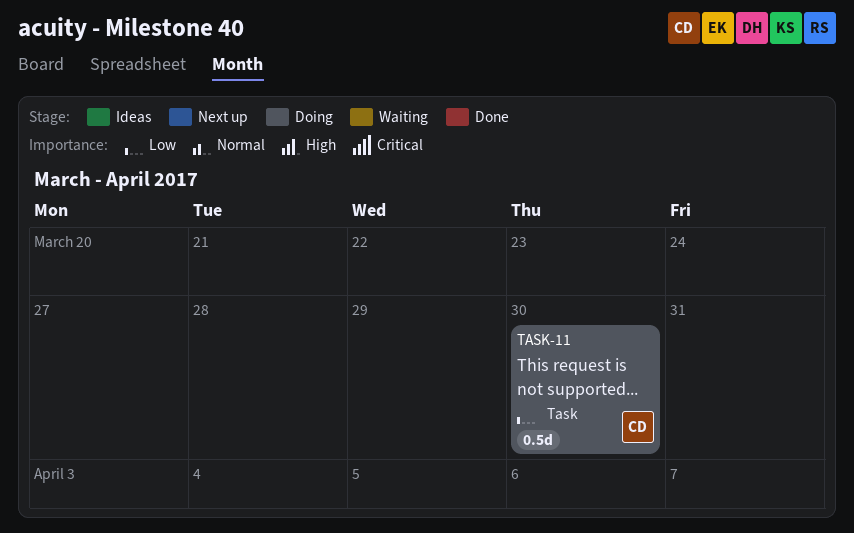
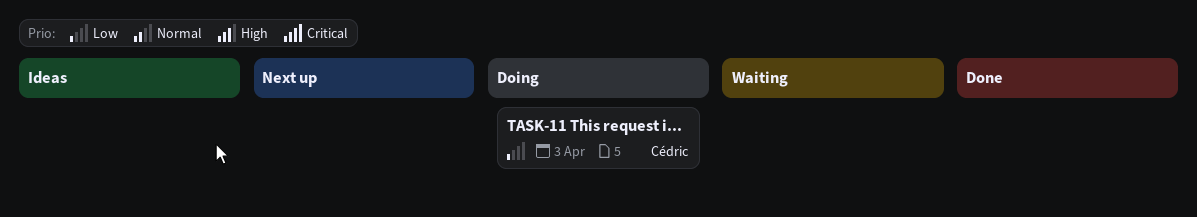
TASK-11, due: Mar 30 -> Apr 3

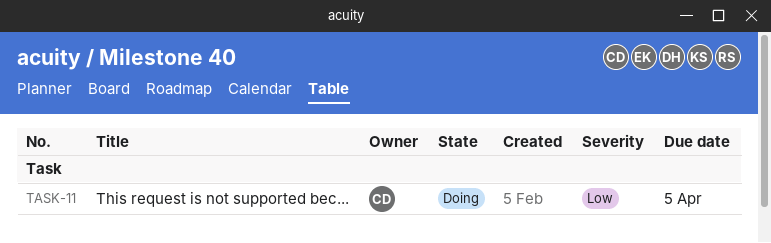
TASK-11, due: Apr 3 -> Apr 5

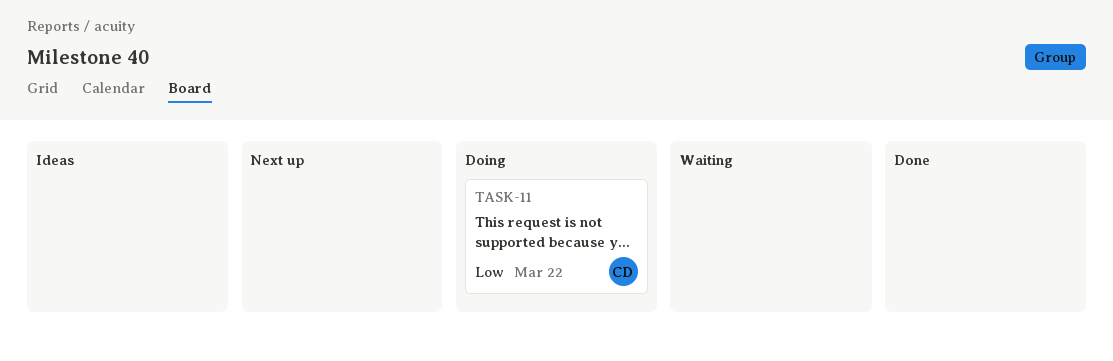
TASK-11, due: Apr 5 -> Mar 22

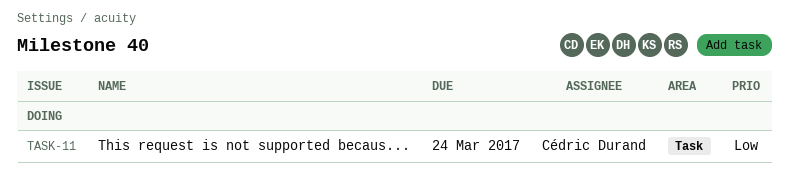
TASK-11, due: Mar 22 -> Mar 24

